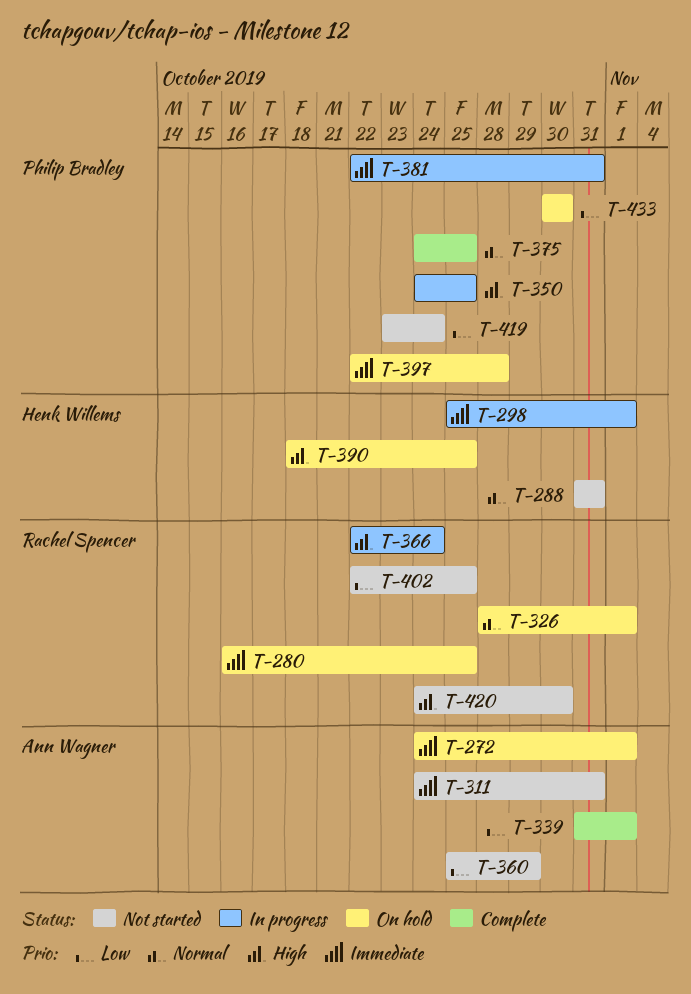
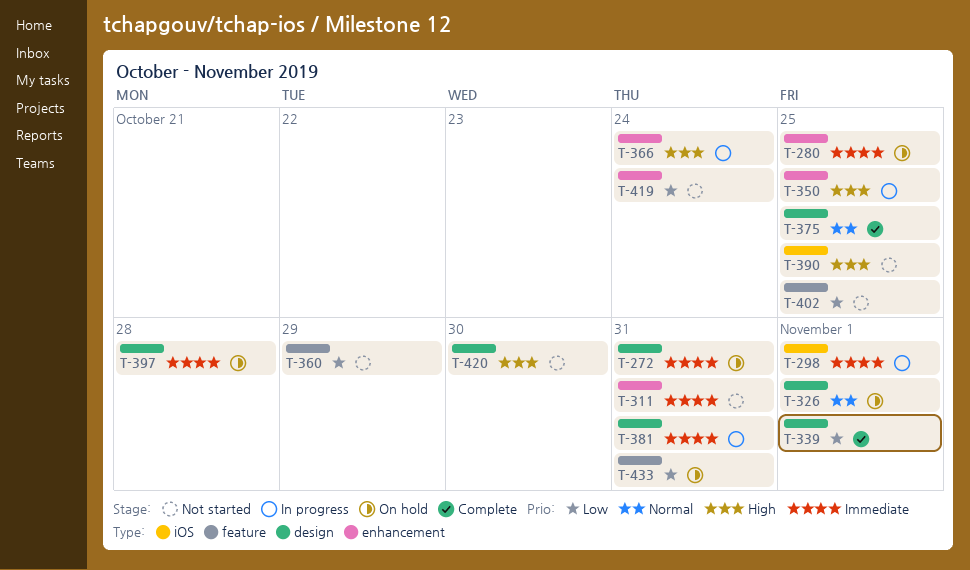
T-272, due: Nov 1 -> Oct 31
T-288: present -> none
T-390, status: On hold -> Not started
T-433, due: Oct 30 -> Oct 31

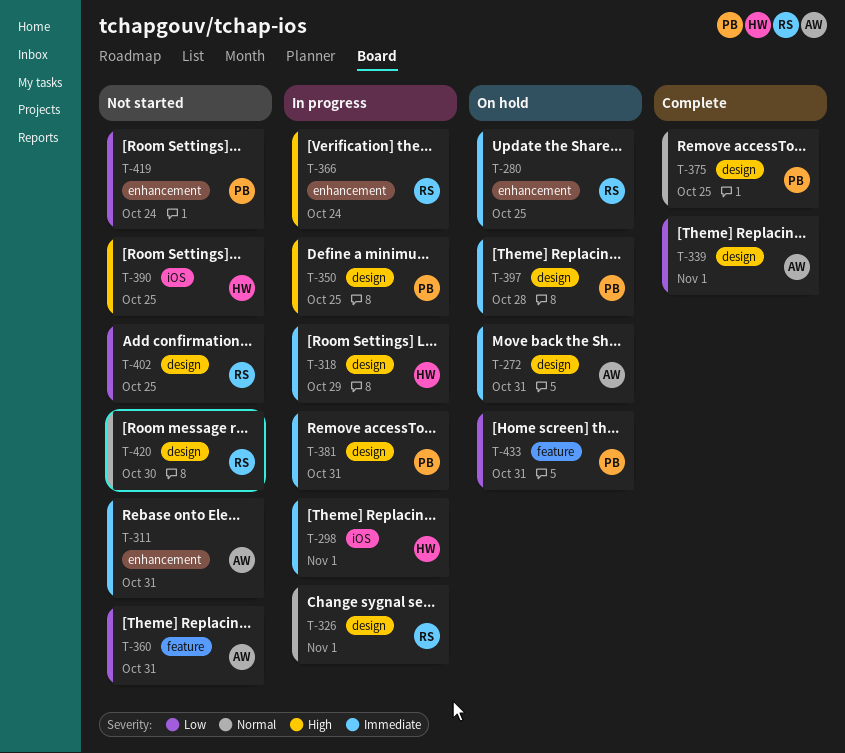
T-318: none -> present
T-326, status: On hold -> In progress
T-350, label: enhancement -> design
T-360, due: Oct 29 -> Oct 31
T-402, label: feature -> design
T-420, priority: High -> Normal

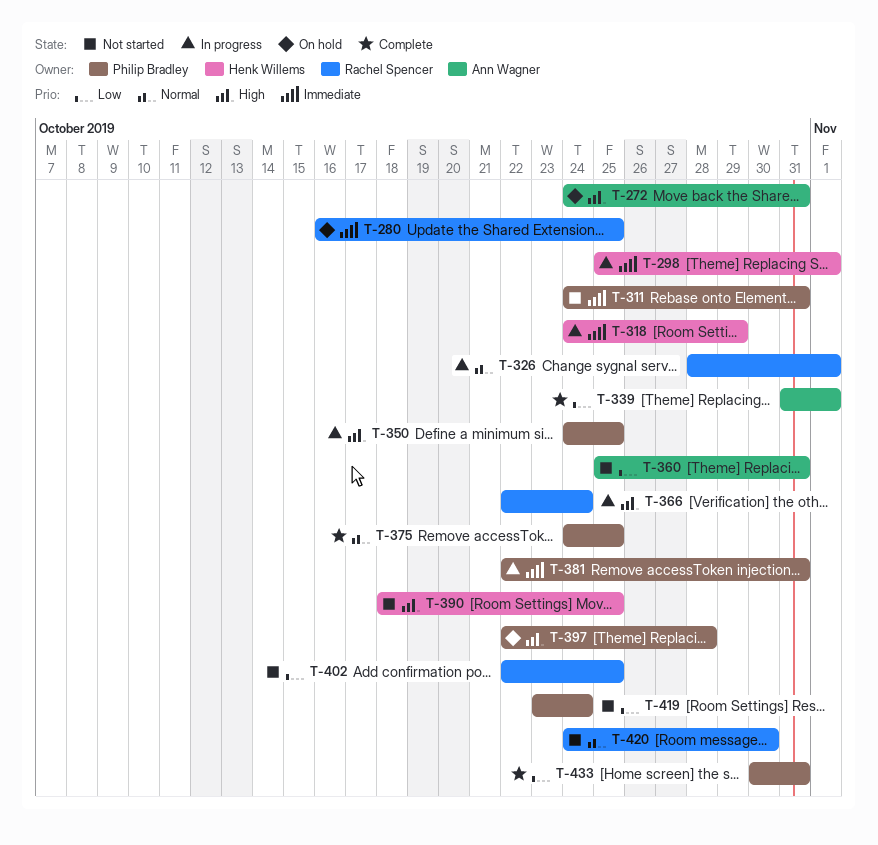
T-272, priority: Immediate -> High
T-311, owner: Ann Wagner -> Philip Bradley
T-397, priority: Immediate -> High
T-433, status: On hold -> Complete

